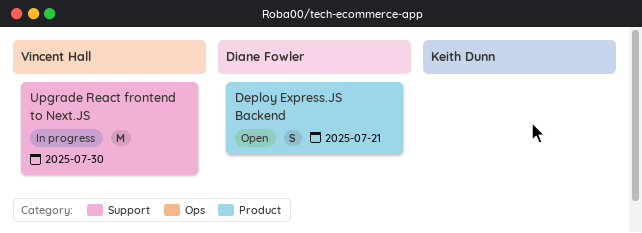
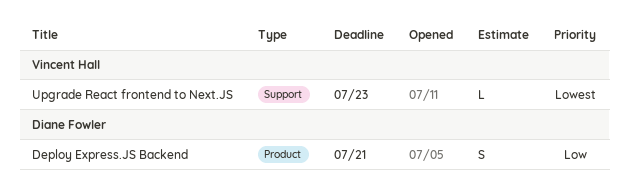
Upgrade React frontend to Next.JS, estimate: M -> L
Upgrade React frontend to Next.JS, due: Jul 30 -> Jul 23

